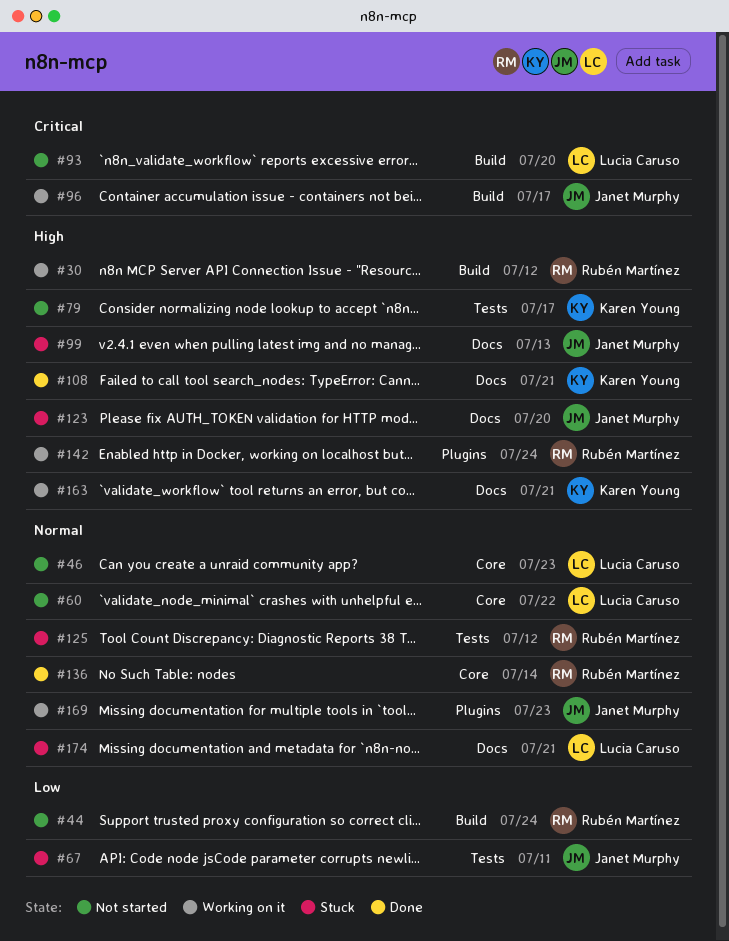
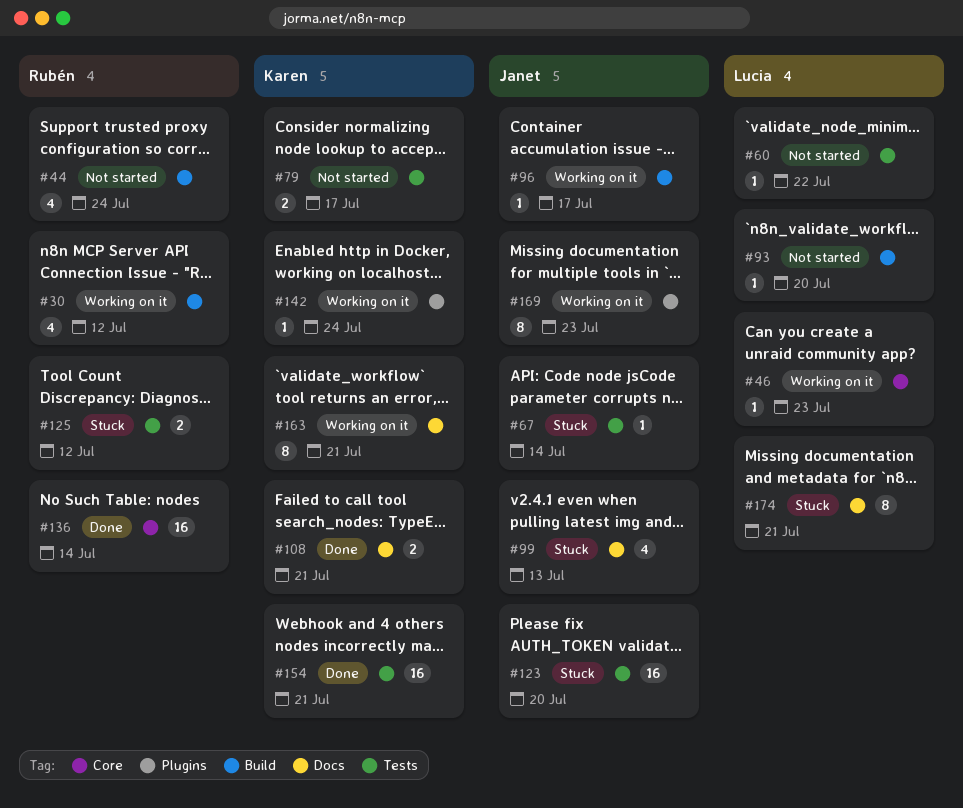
#46, status: Not started -> Working on it
#60, label: Core -> Tests
#67, due: Jul 11 -> Jul 14
#123, label: Docs -> Tests
#142, owner: Rubén Martínez -> Karen Young
#154: none -> present

